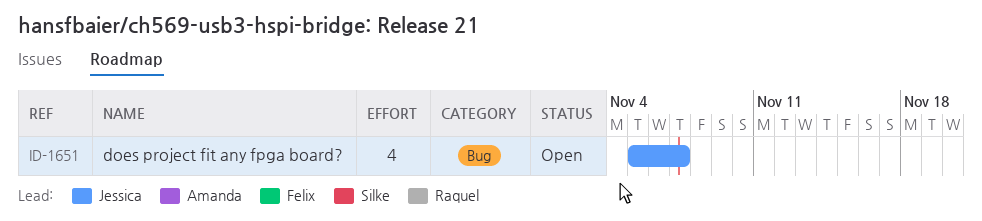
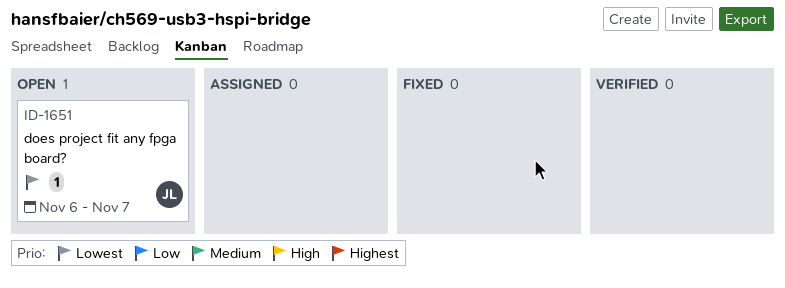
ID-1651, estimate: 4 -> 1
ID-1651, start: Nov 5 -> Nov 6

